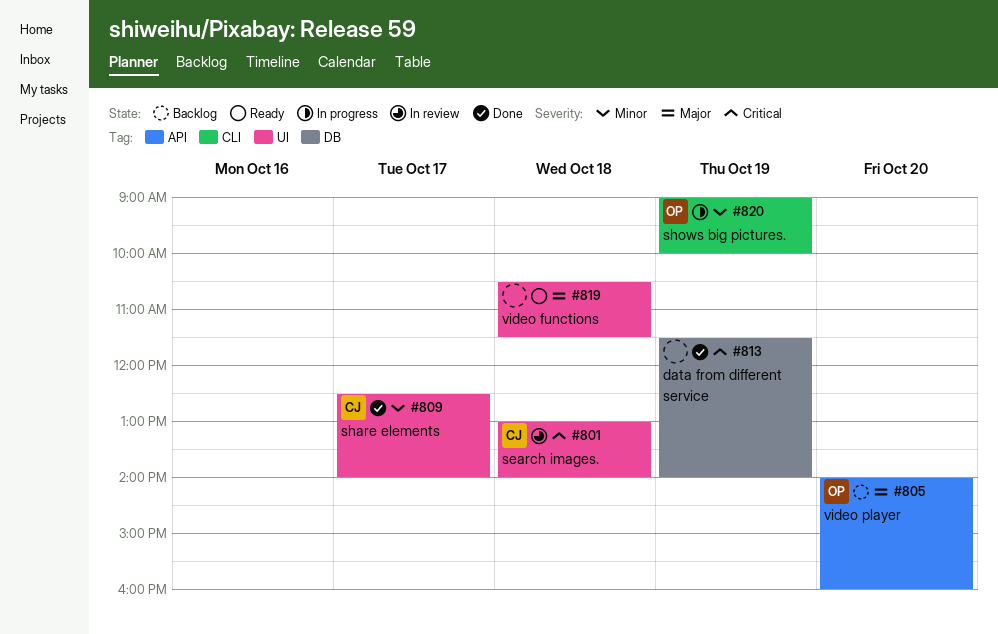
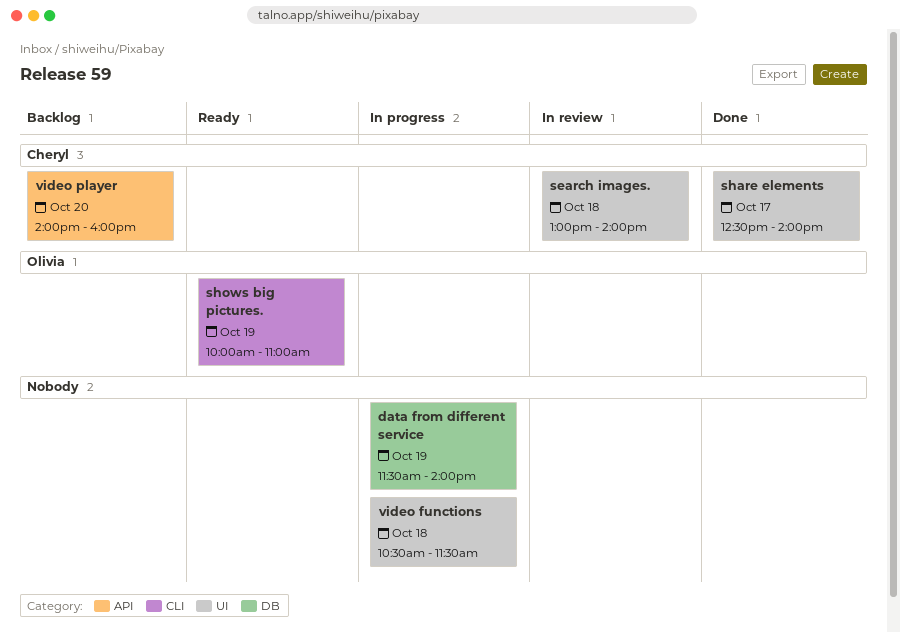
data from different service, status: Done -> In progress
shows big pictures., status: In progress -> Ready
shows big pictures., begins: 09:00 -> 10:00
shows big pictures., ends: 10:00 -> 11:00
video functions, status: Ready -> In progress
video player, owner: Olivia -> Cheryl

